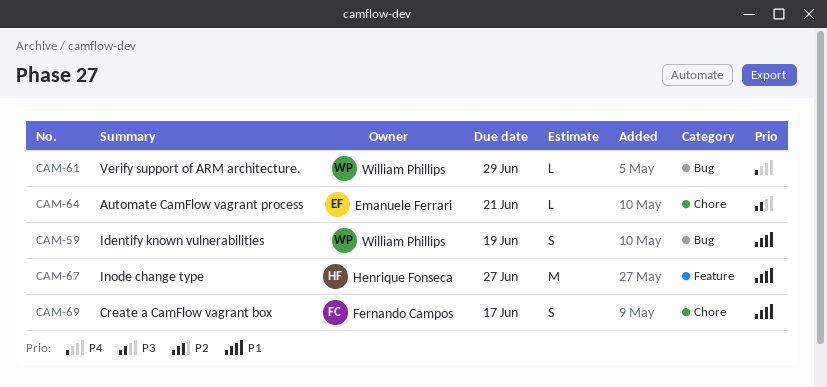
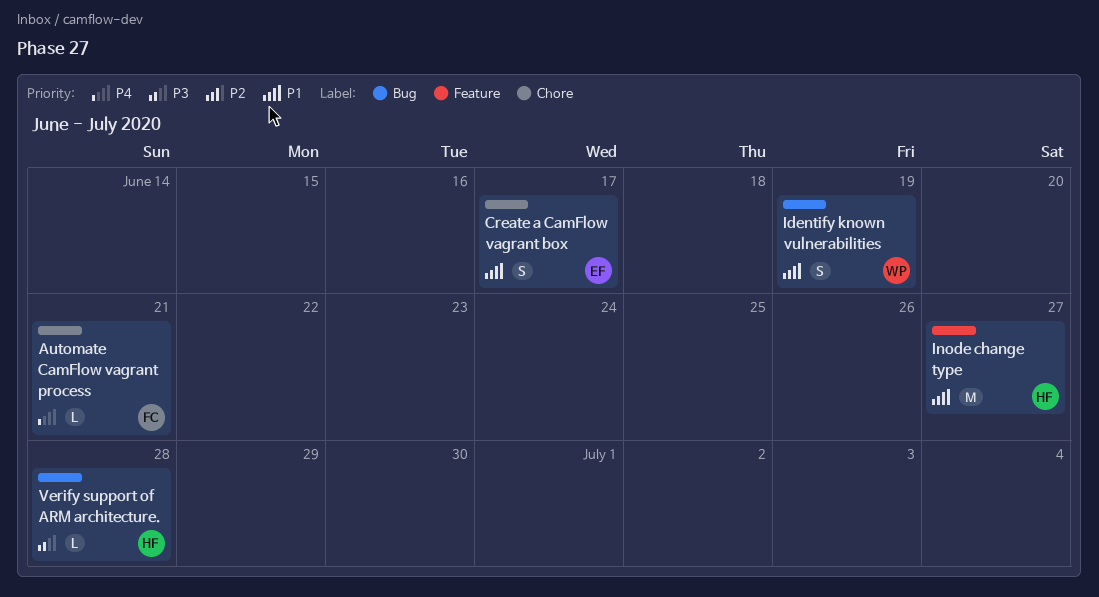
Automate CamFlow vagrant process, owner: Emanuele Ferrari -> Fernando Campos
Automate CamFlow vagrant process, priority: P3 -> P4
Create a CamFlow vagrant box, owner: Fernando Campos -> Emanuele Ferrari
Verify support of ARM architecture., owner: William Phillips -> Henrique Fonseca
Verify support of ARM architecture., priority: P4 -> P3
Verify support of ARM architecture., due: Jun 29 -> Jun 28

